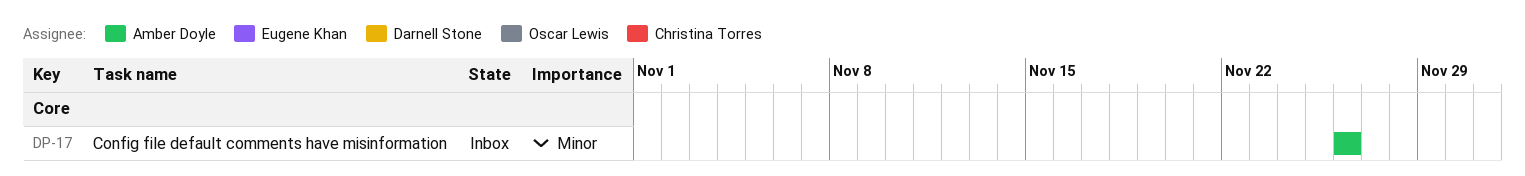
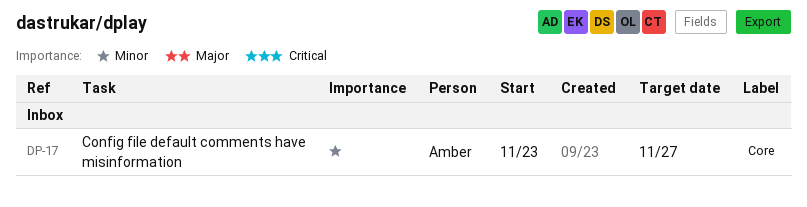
DP-17, start: Nov 26 -> Nov 23
DP-17, due: Nov 26 -> Nov 27

